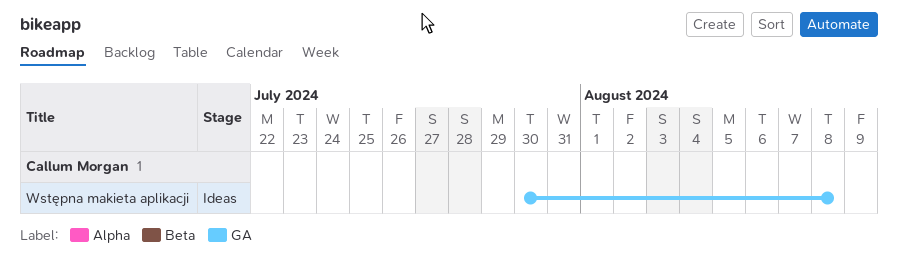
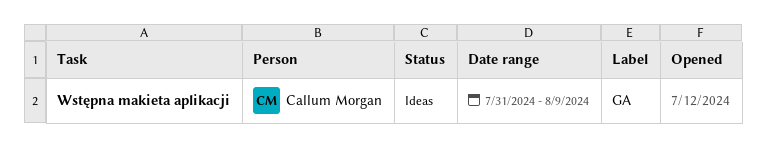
Wstępna makieta aplikacji, start: Jul 30 -> Jul 31
Wstępna makieta aplikacji, due: Aug 8 -> Aug 9

